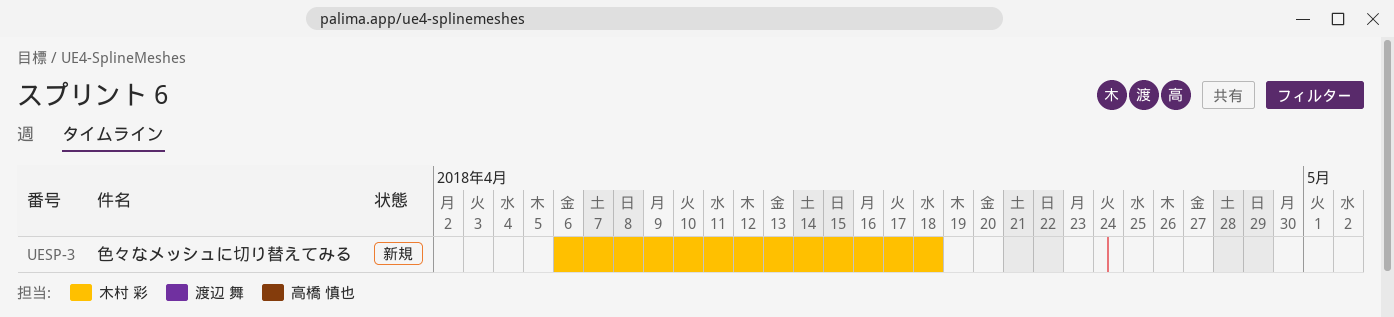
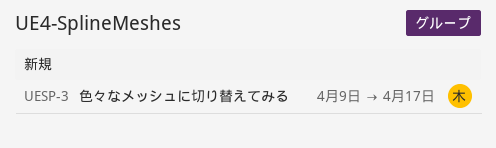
UESP-3, start: Apr 6 -> Apr 9
UESP-3, due: Apr 18 -> Apr 17

